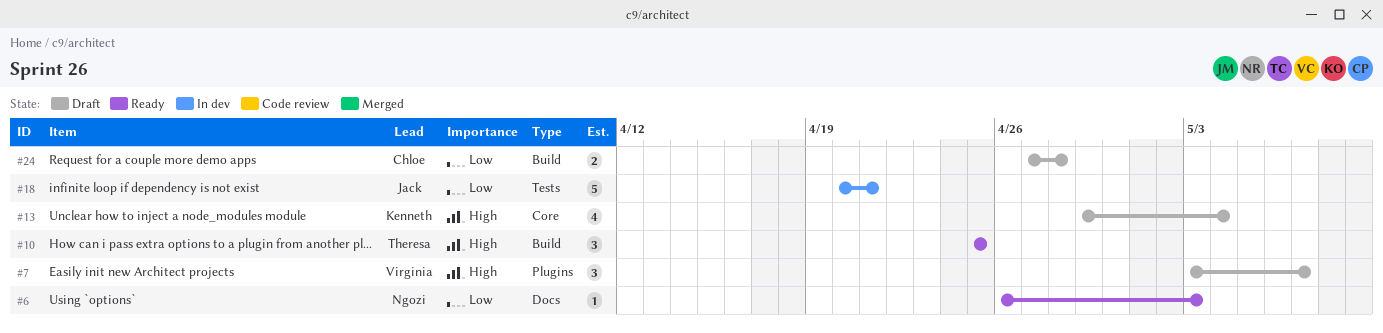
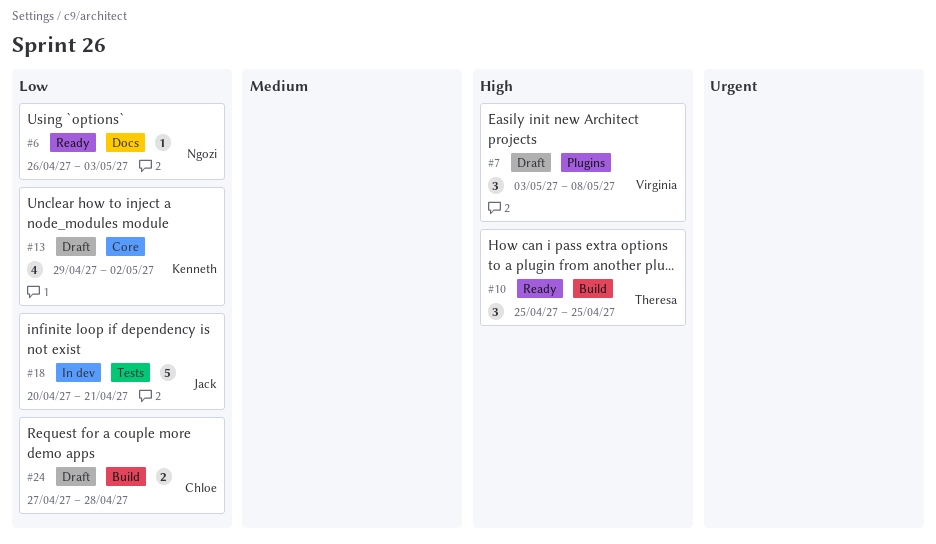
#7, due: May 7 -> May 8
#13, priority: High -> Low
#13, due: May 4 -> May 2

